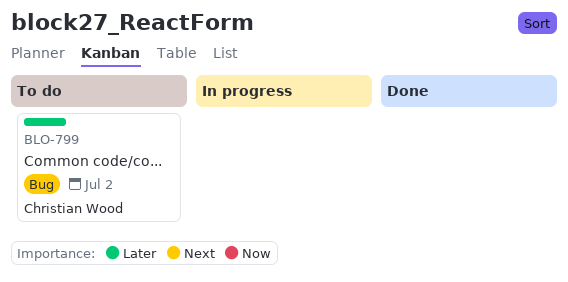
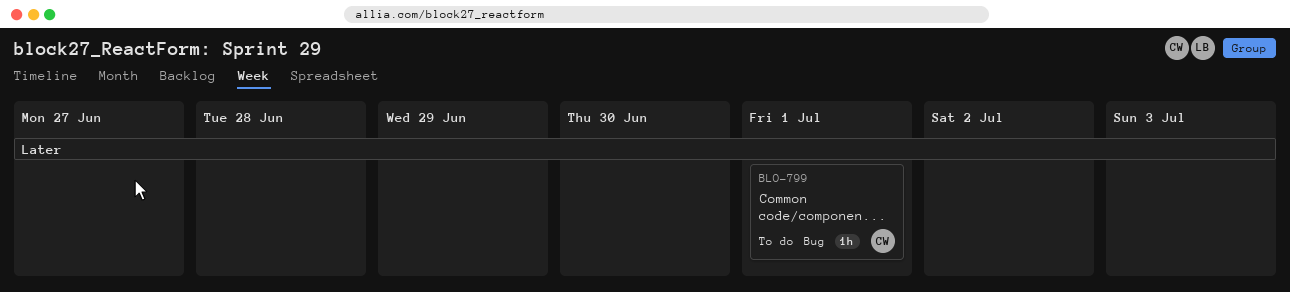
BLO-799, due: Jul 2 -> Jul 1

